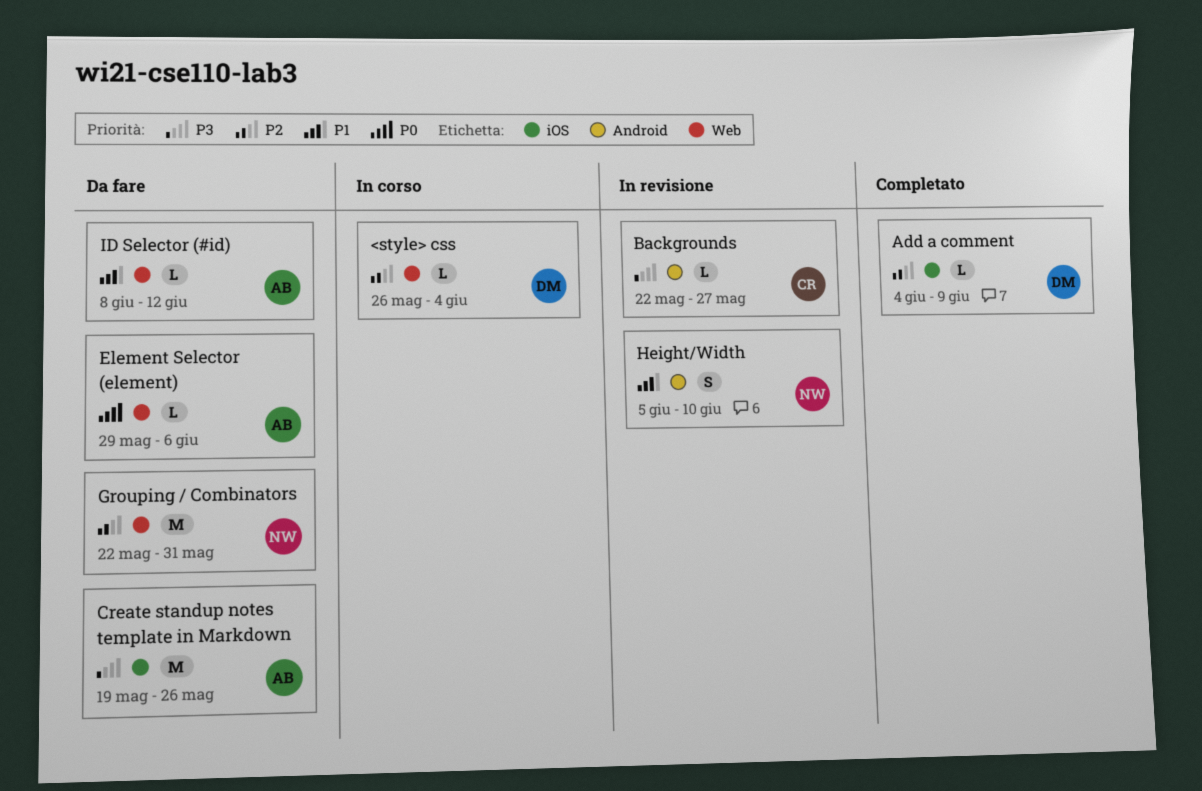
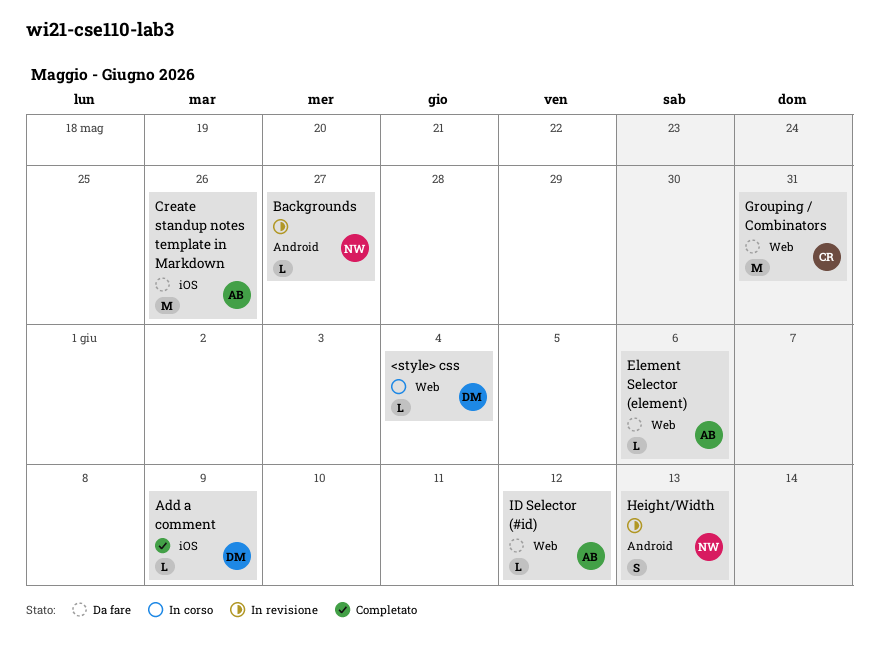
Backgrounds, owner: CR -> NW
Grouping / Combinators, owner: NW -> CR
Height/Width, due: Jun 10 -> Jun 13

